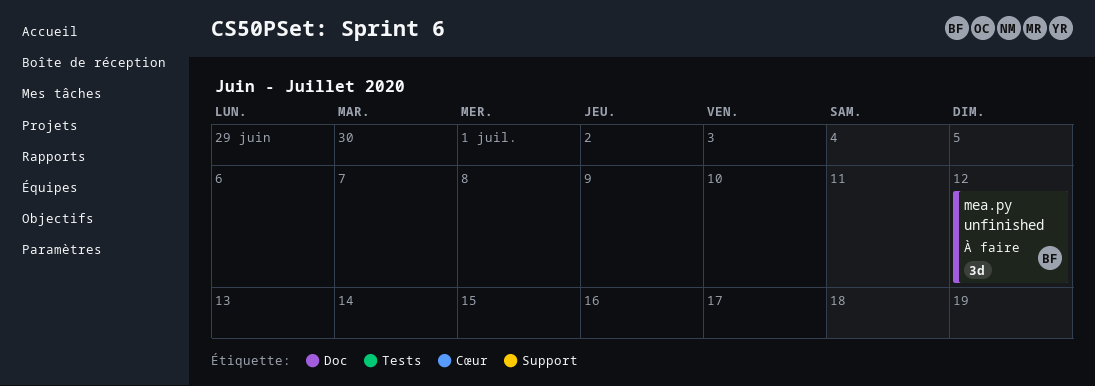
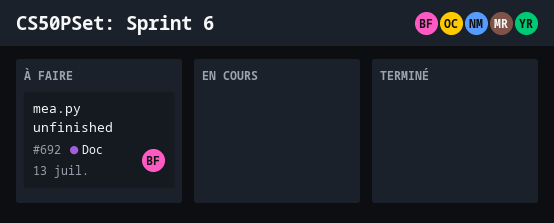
mea.py unfinished, due: Jul 12 -> Jul 13

